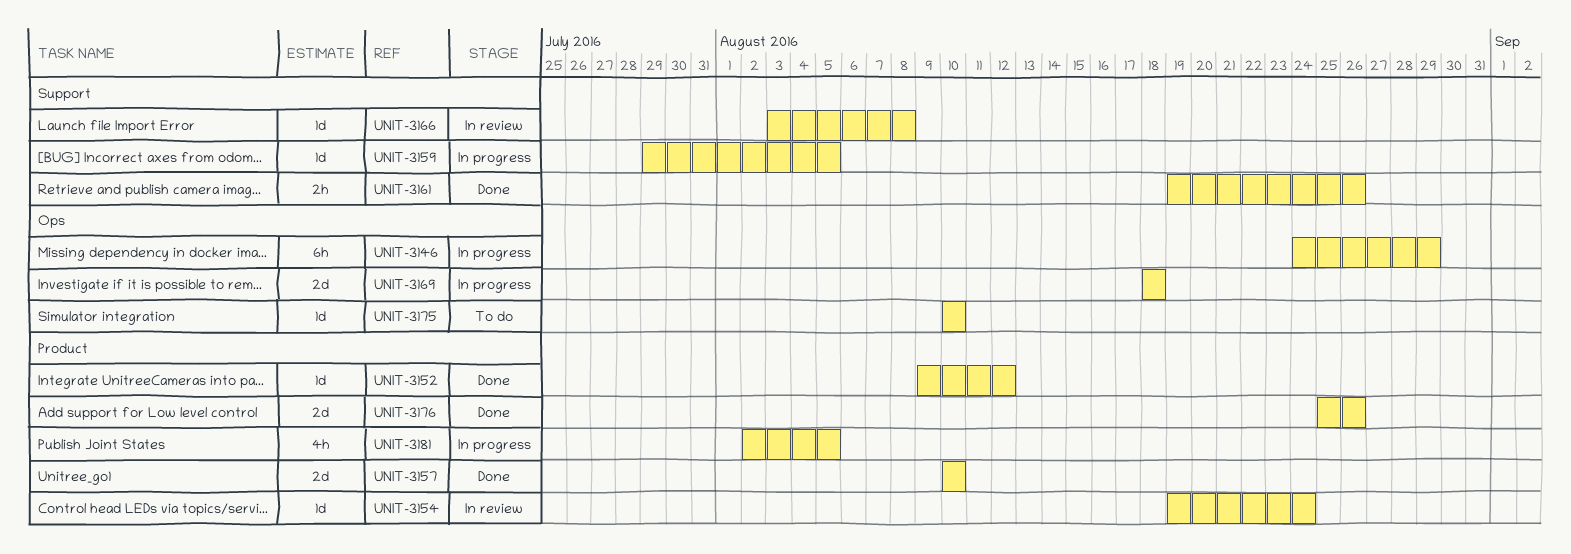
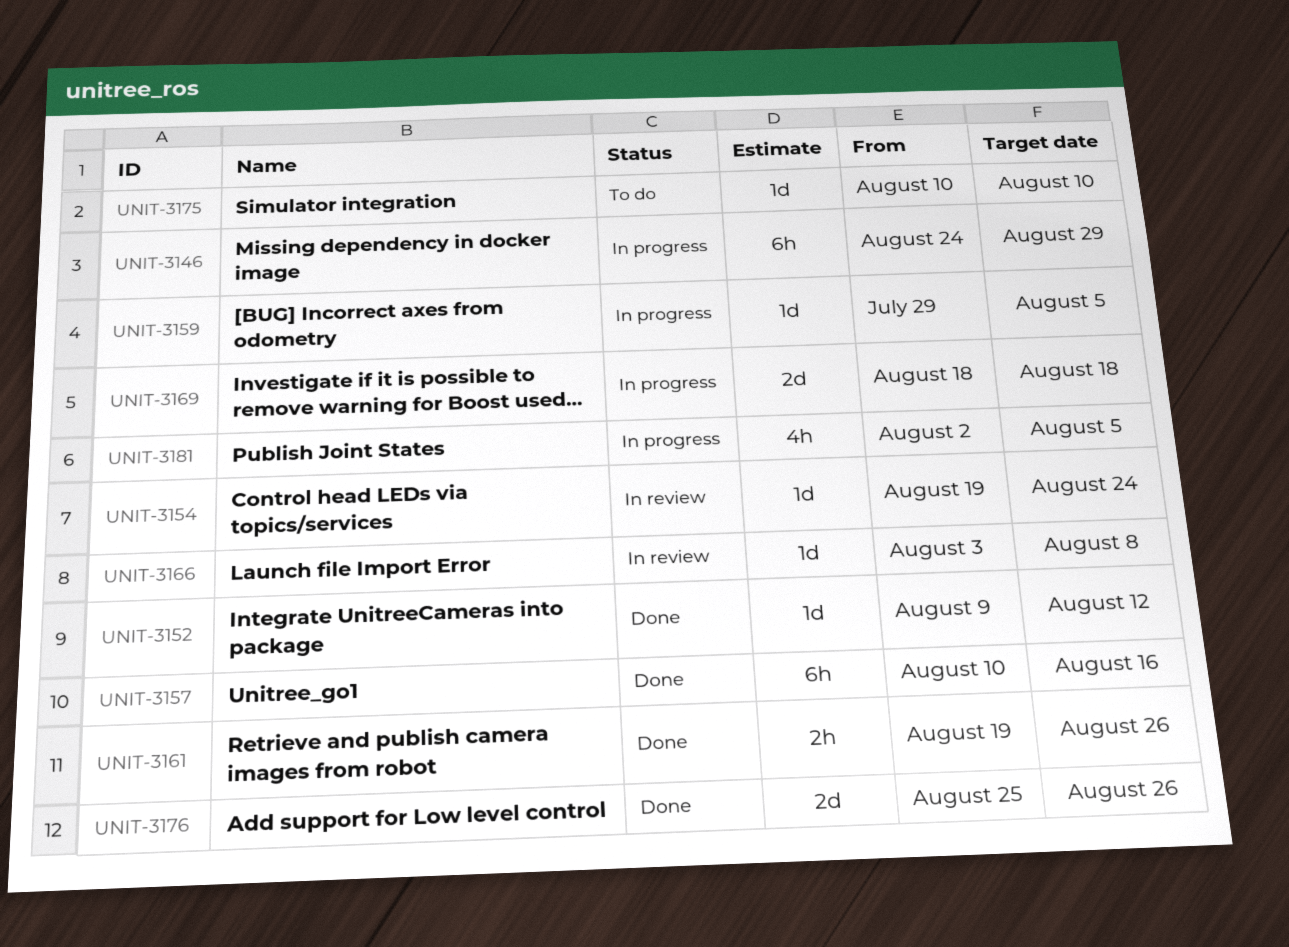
UNIT-3157, estimate: 2d -> 6h
UNIT-3157, due: Aug 10 -> Aug 16

